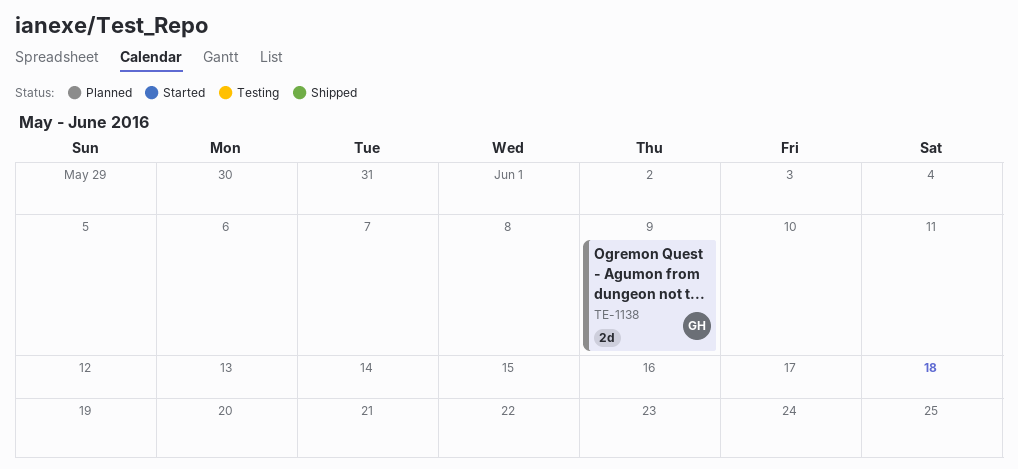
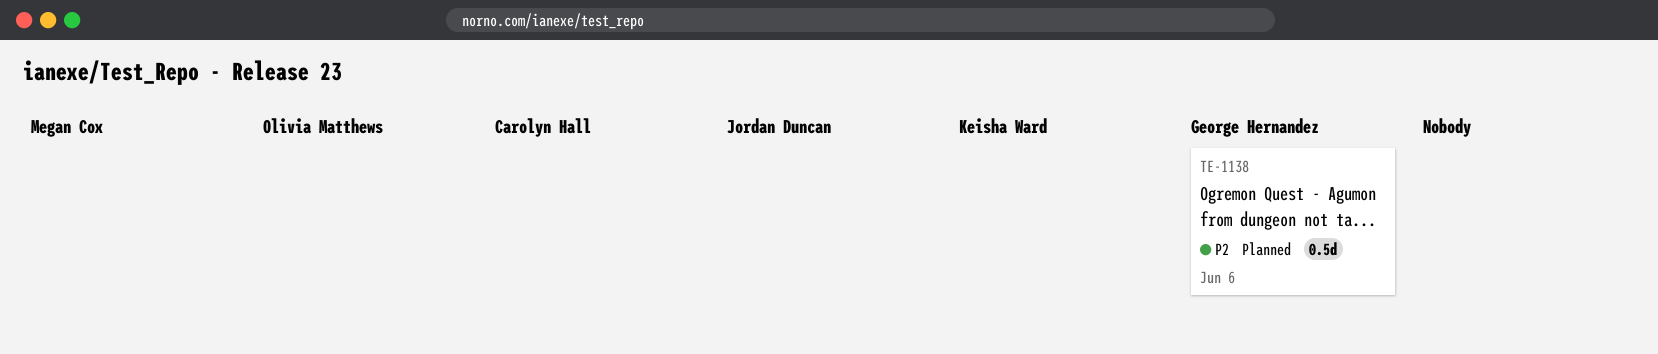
TE-1138, estimate: 2d -> 0.5d
TE-1138, due: Jun 9 -> Jun 6

